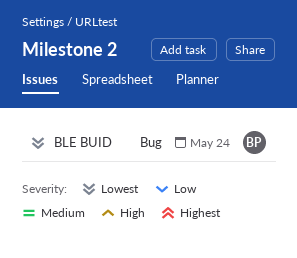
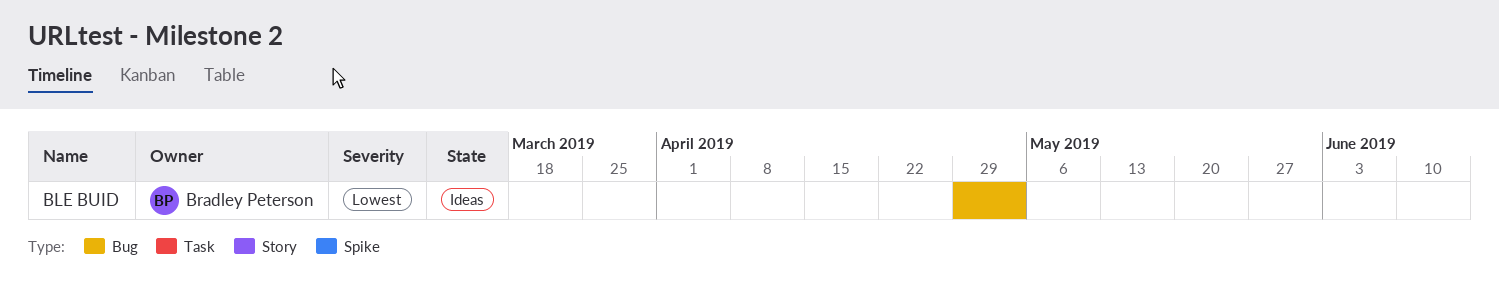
BLE BUID, due: May 24 -> May 3

